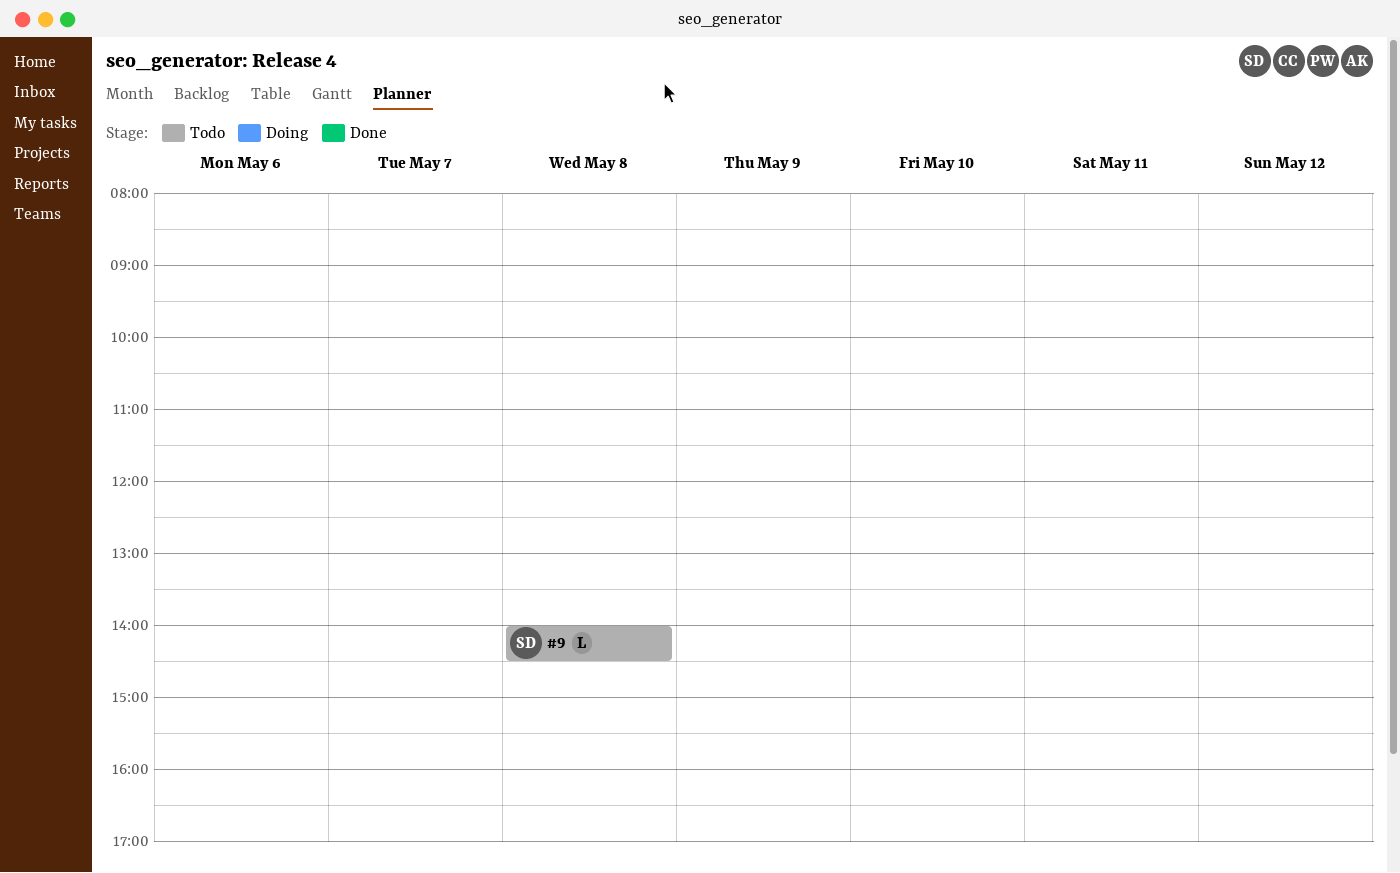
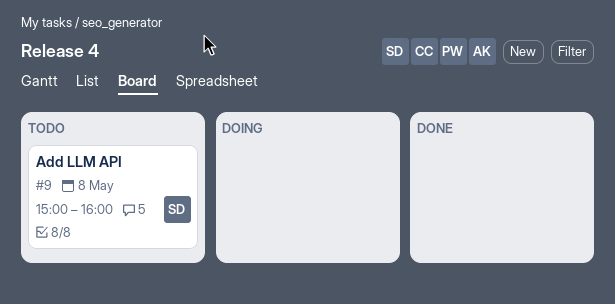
#9, begins: 14:00 -> 15:00
#9, ends: 14:30 -> 16:00

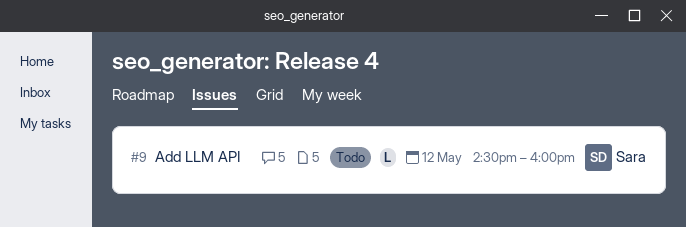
#9, day: May 8 -> May 12
#9, begins: 15:00 -> 14:30

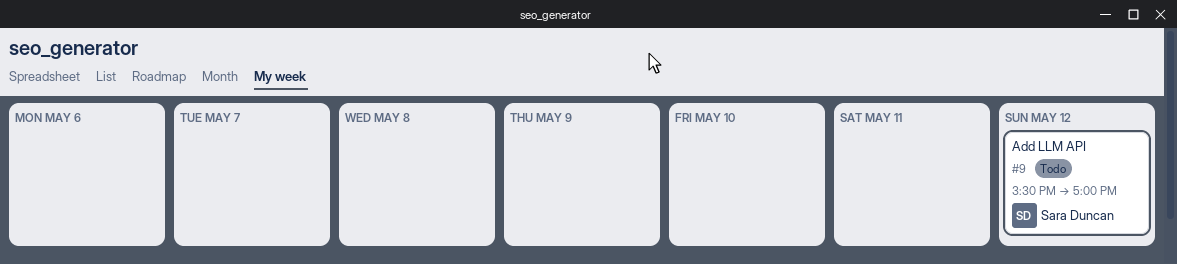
#9, begins: 14:30 -> 15:30
#9, ends: 16:00 -> 17:00

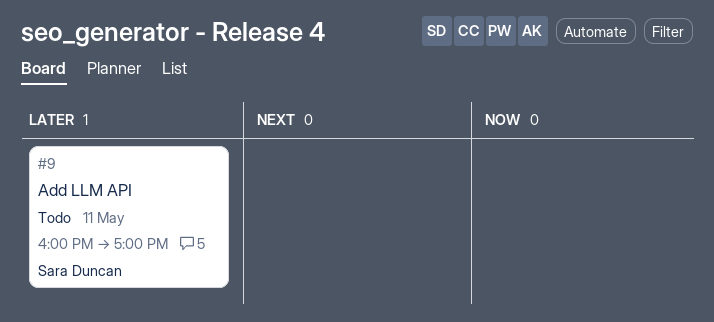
#9, day: May 12 -> May 11
#9, begins: 15:30 -> 16:00

